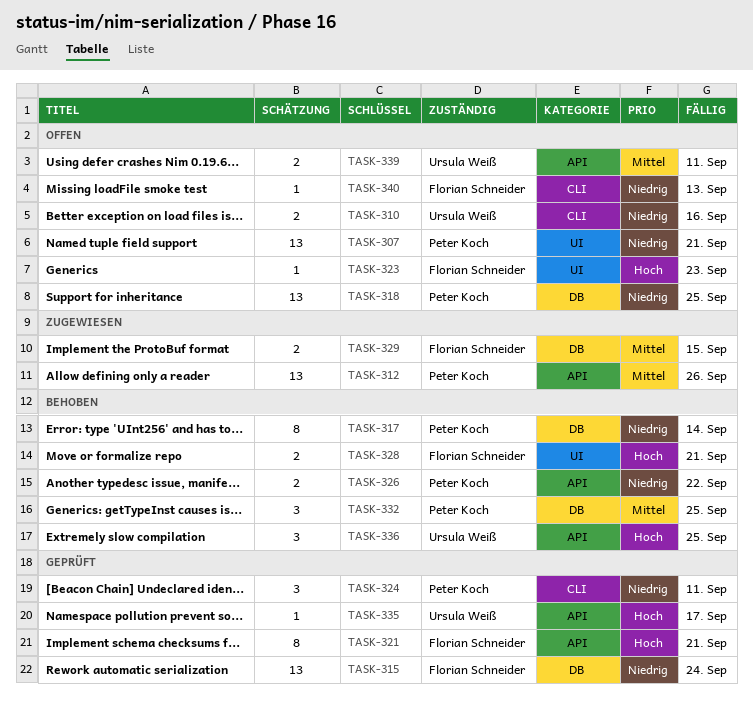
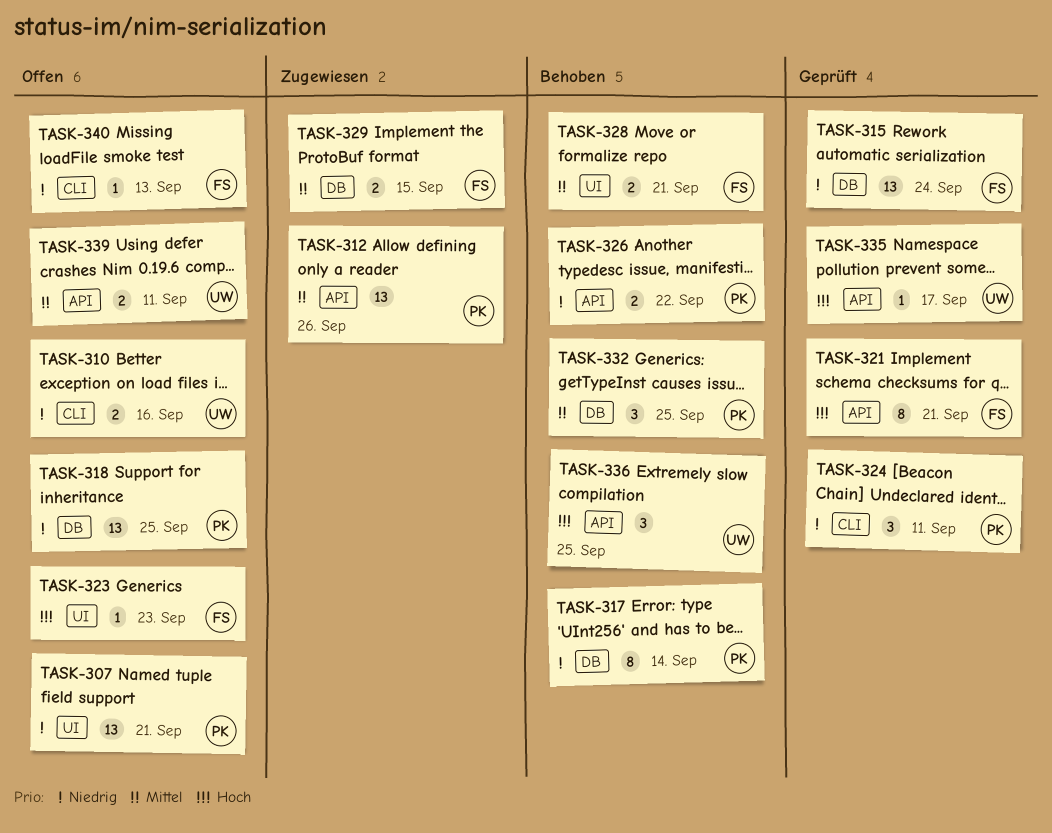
TASK-328, priority: Hoch -> Mittel

